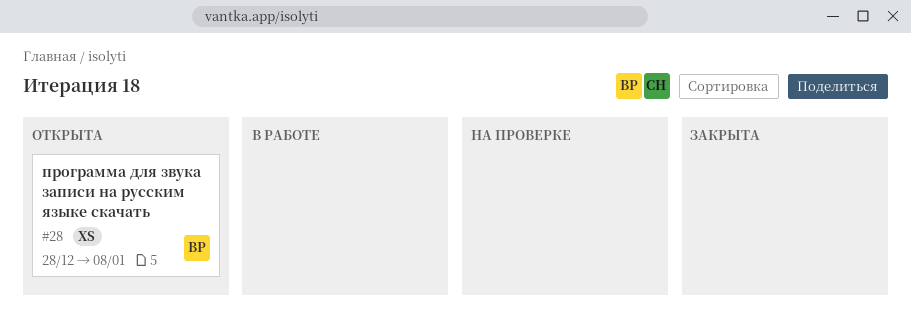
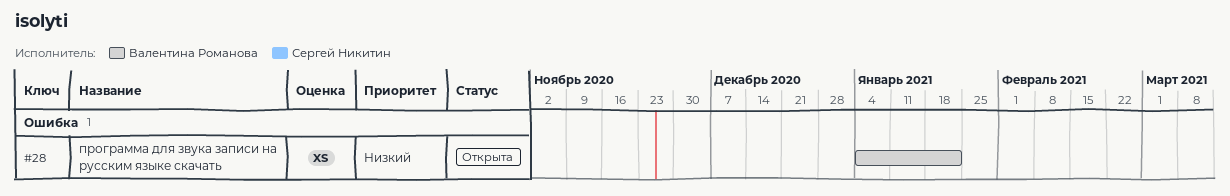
#28, start: Dec 28 -> Jan 4
#28, due: Jan 8 -> Jan 22

